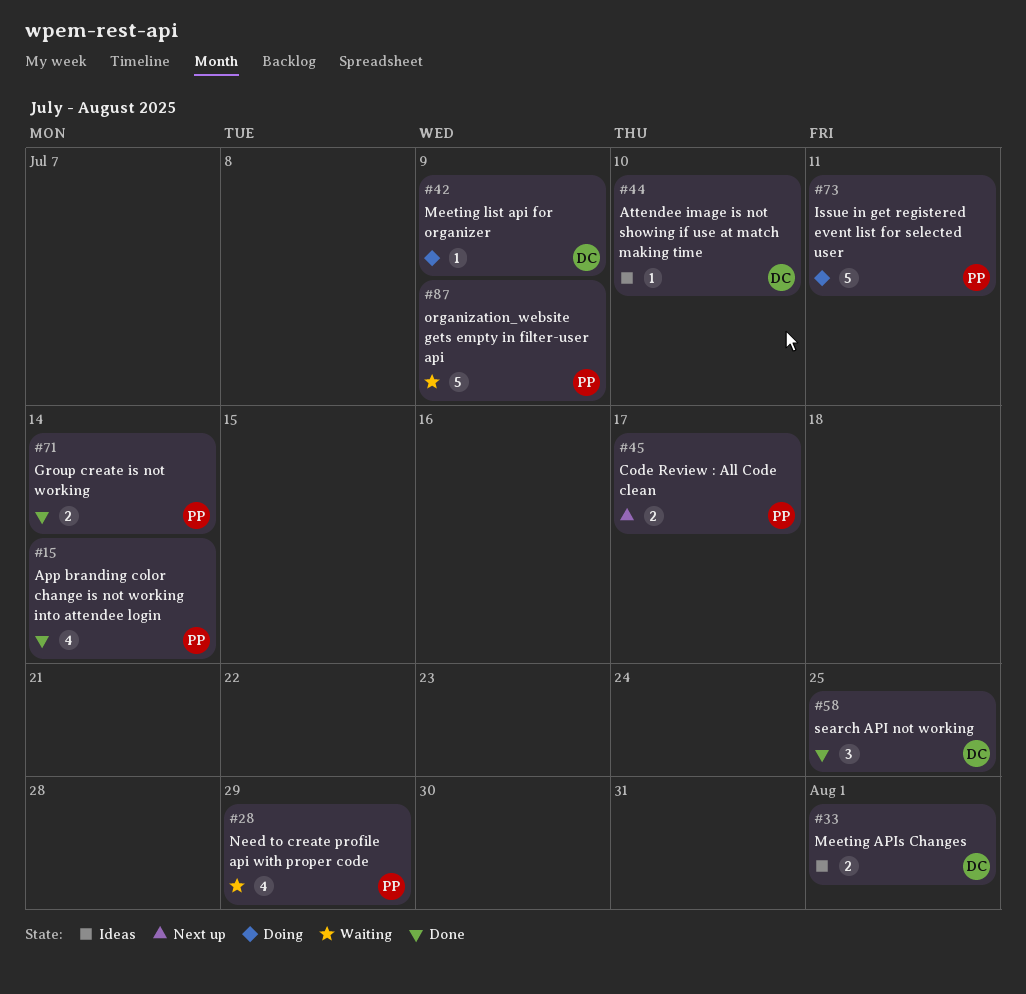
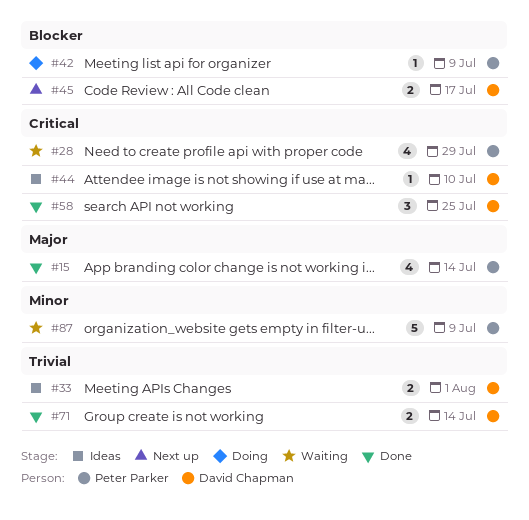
#42, owner: David Chapman -> Peter Parker
#45, owner: Peter Parker -> David Chapman
#71, owner: Peter Parker -> David Chapman
#73: present -> none

